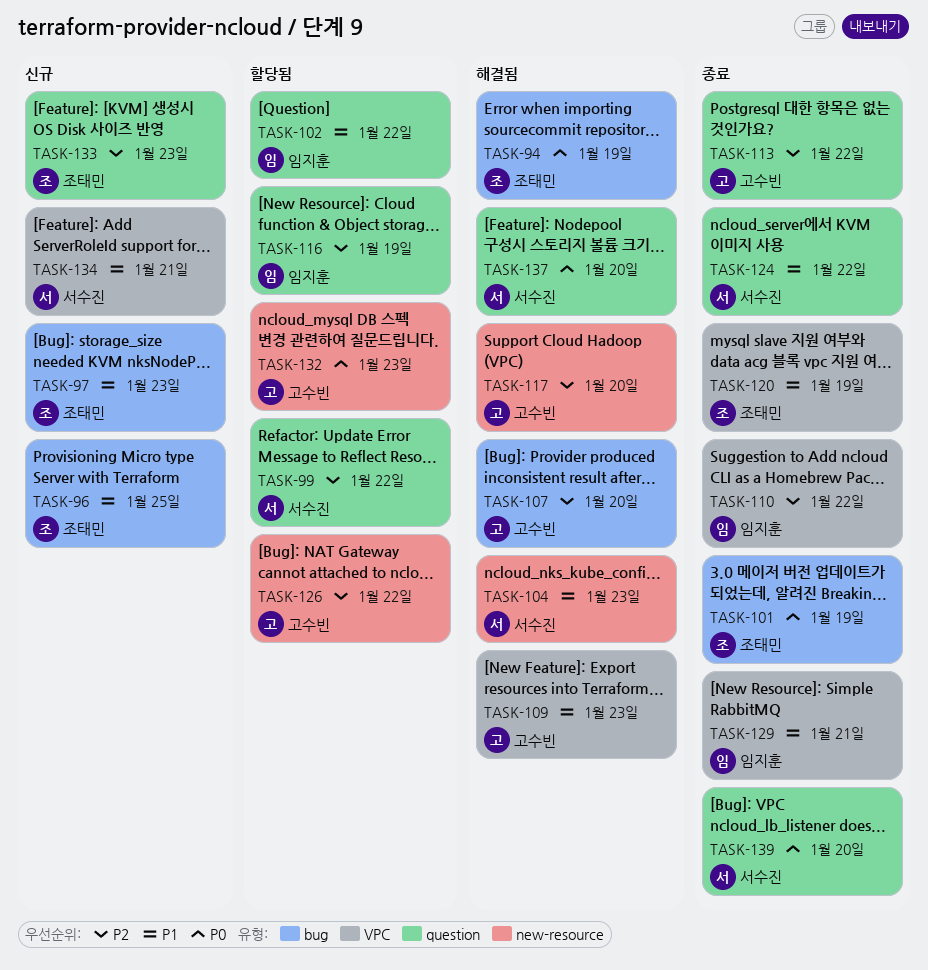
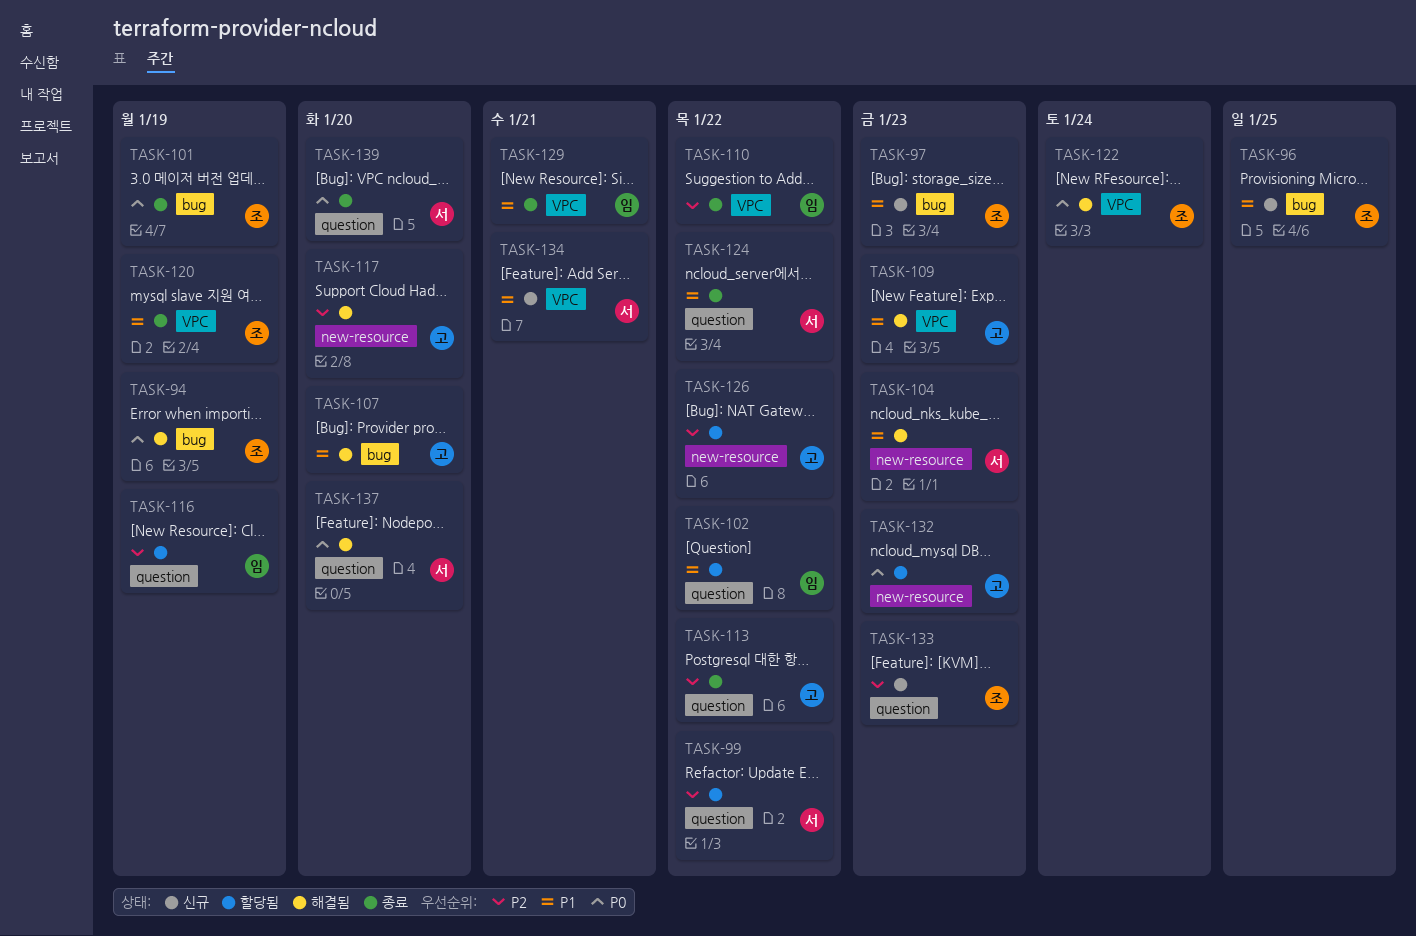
TASK-107, priority: P2 -> P1
TASK-122: none -> present

